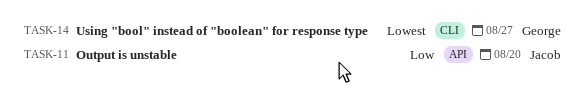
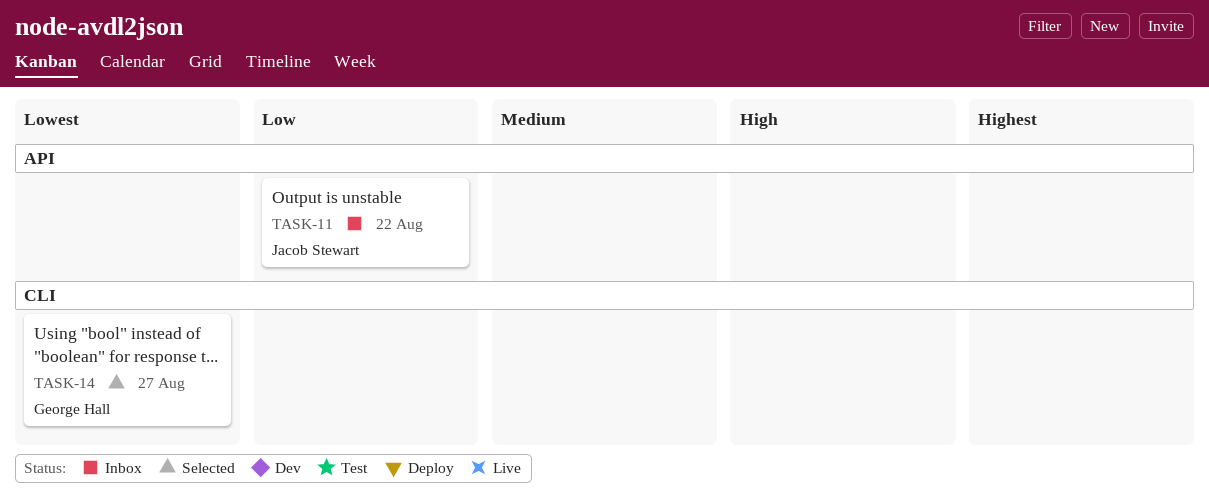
TASK-11, due: Aug 20 -> Aug 22

